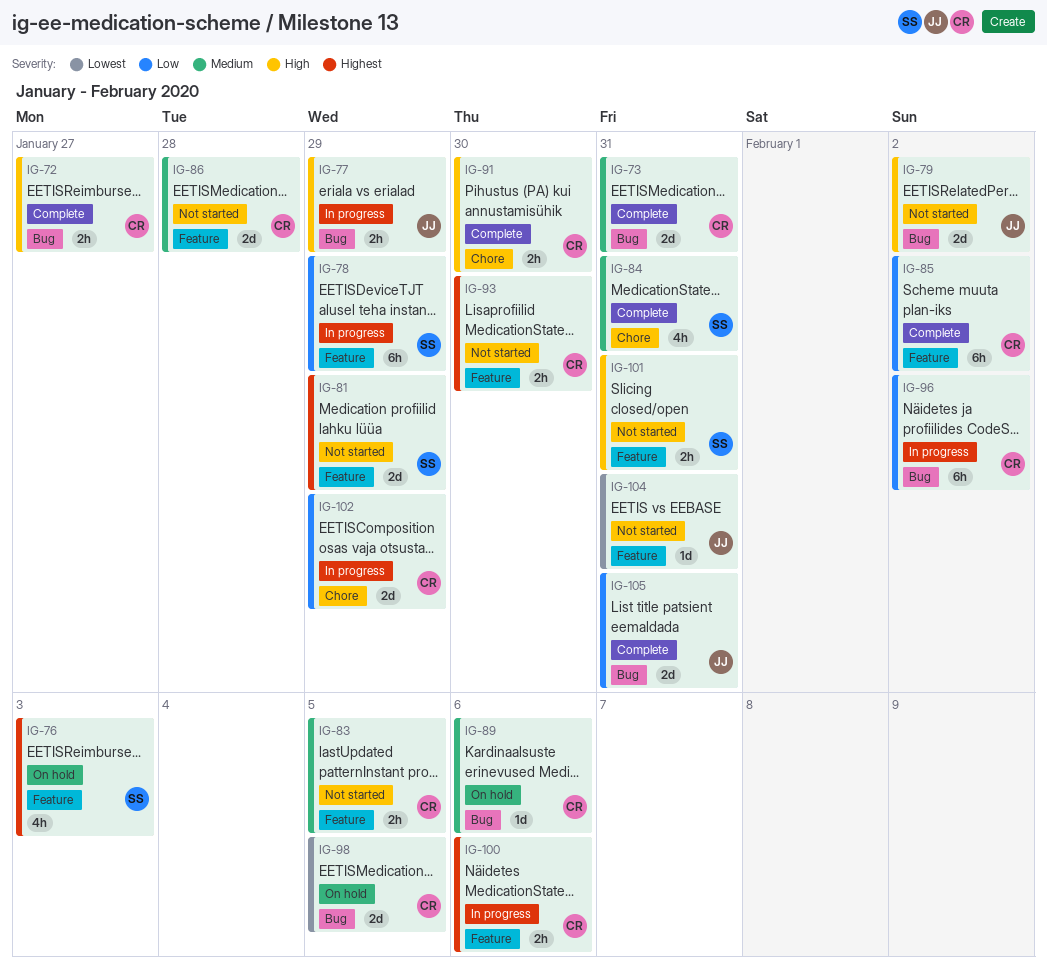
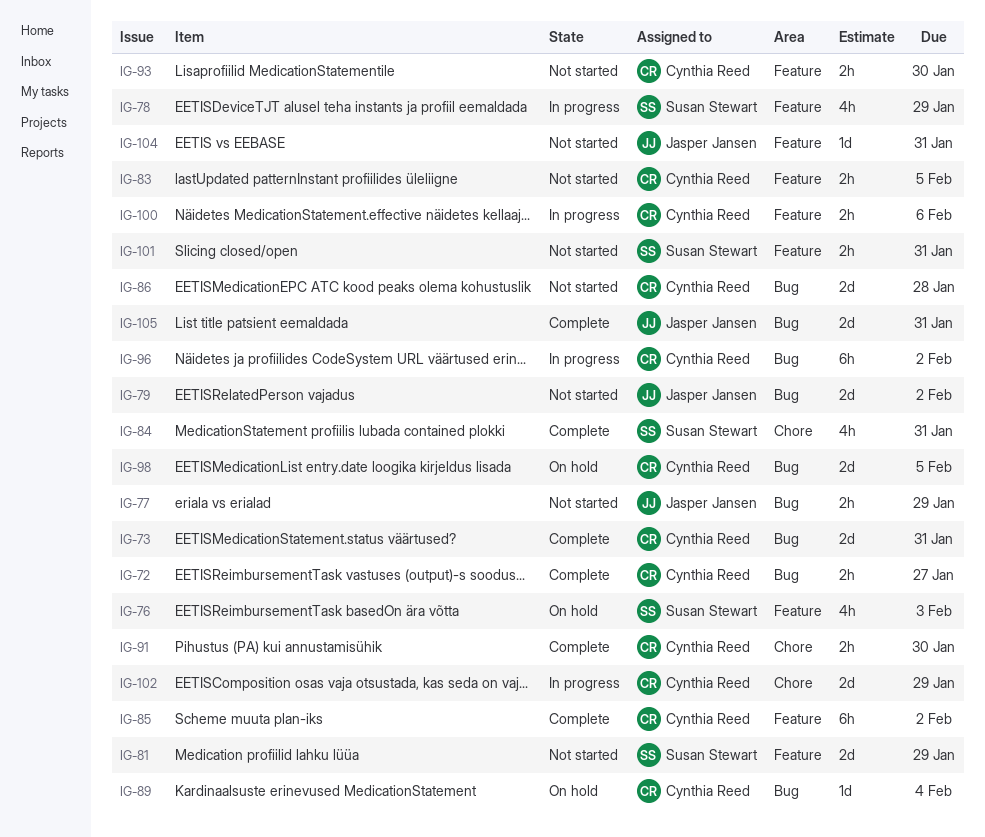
IG-77, status: In progress -> Not started
IG-78, estimate: 6h -> 4h
IG-86, label: Feature -> Bug
IG-89, due: Feb 6 -> Feb 4

